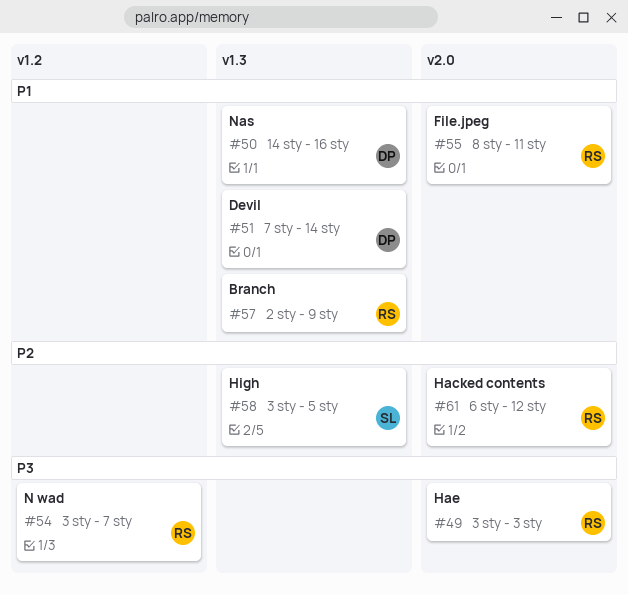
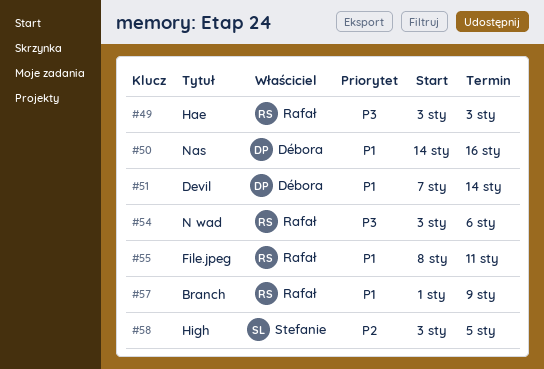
#54, due: Jan 7 -> Jan 6
#57, start: Jan 2 -> Jan 1
#61: present -> none

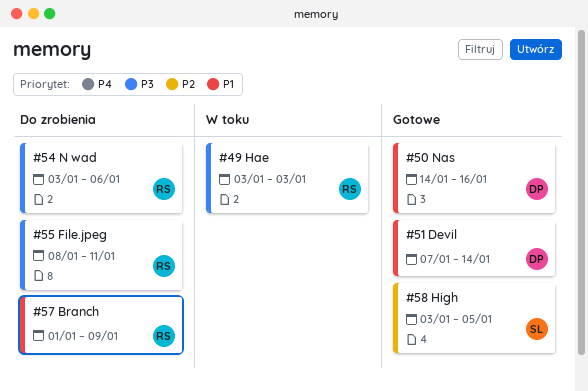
#55, priority: P1 -> P3

